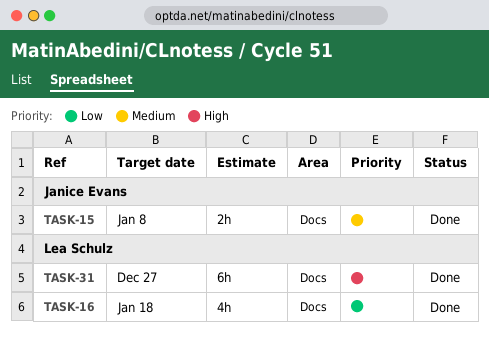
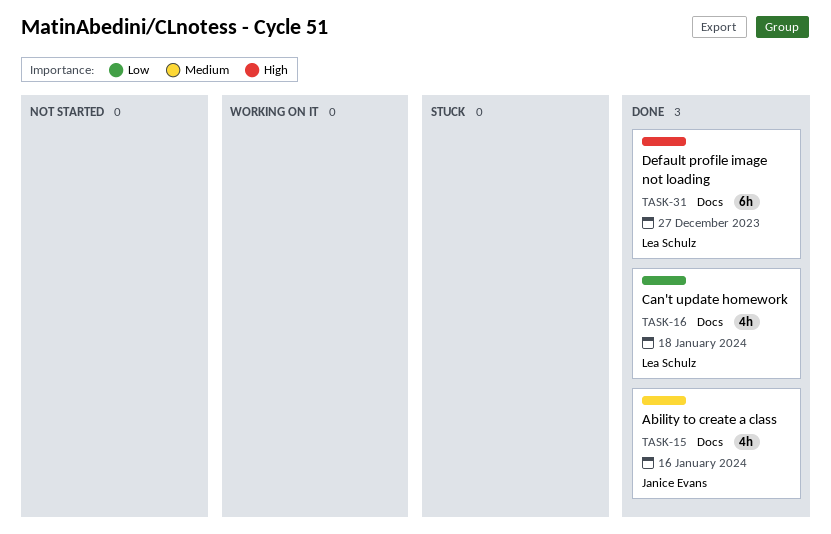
TASK-15, estimate: 2h -> 4h
TASK-15, due: Jan 8 -> Jan 16

